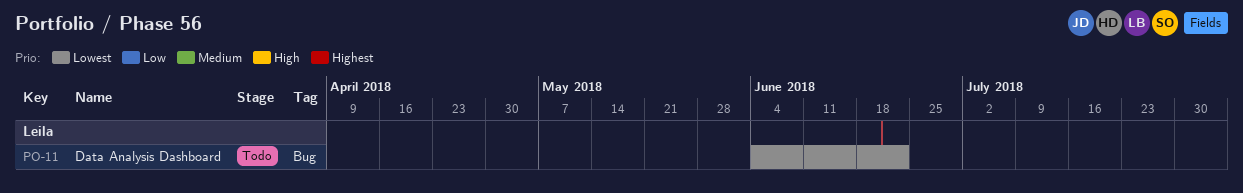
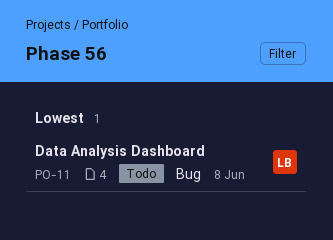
PO-11, due: Jun 22 -> Jun 8

